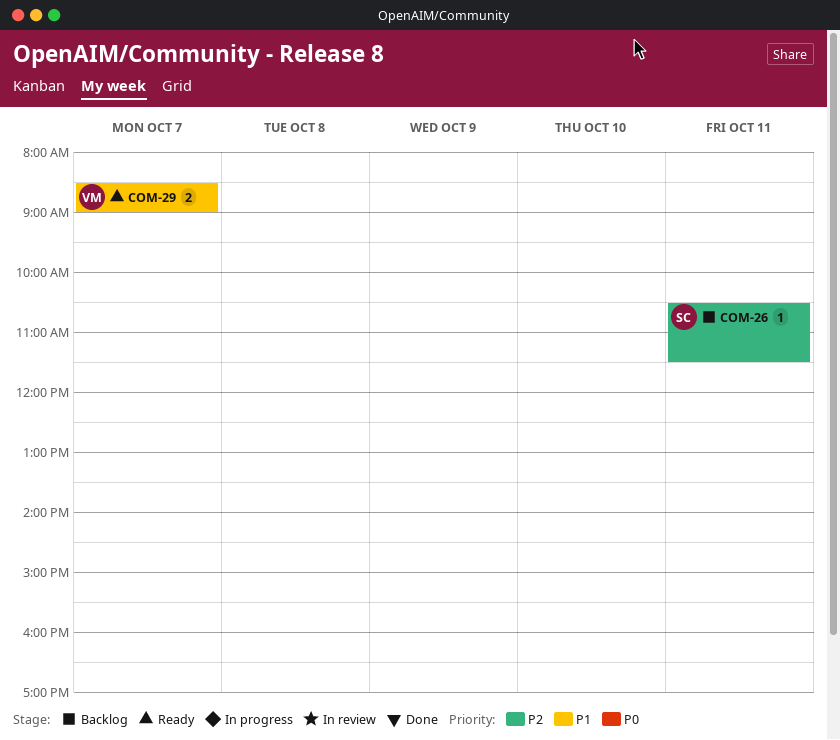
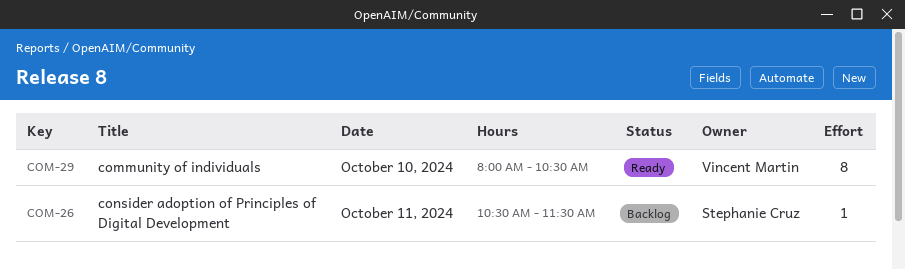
COM-29, estimate: 2 -> 8
COM-29, day: Oct 7 -> Oct 10
COM-29, begins: 08:30 -> 08:00
COM-29, ends: 09:00 -> 10:30

